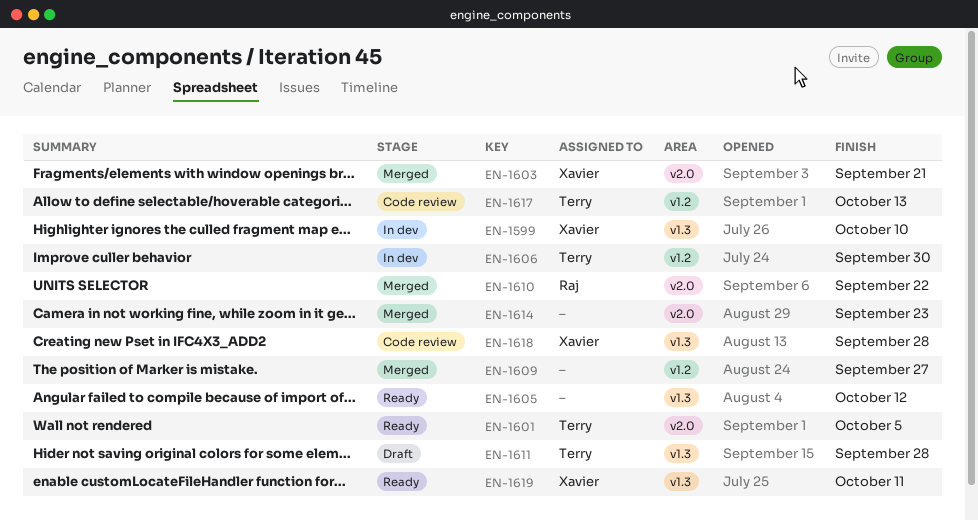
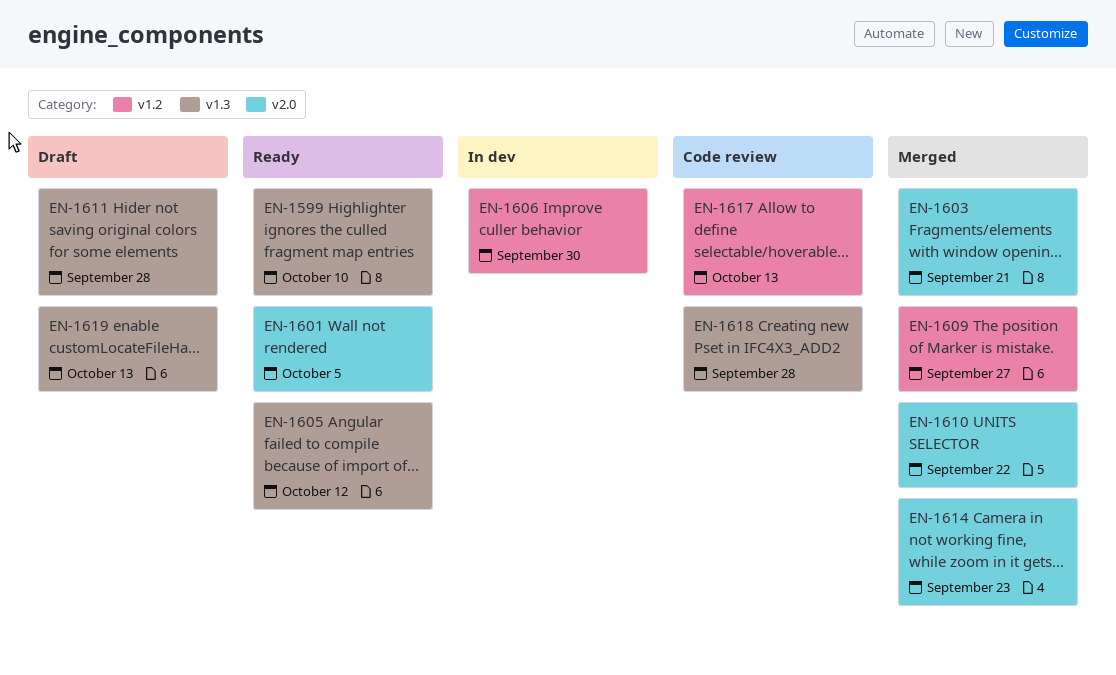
EN-1599, status: In dev -> Ready
EN-1619, status: Ready -> Draft
EN-1619, due: Oct 11 -> Oct 13

